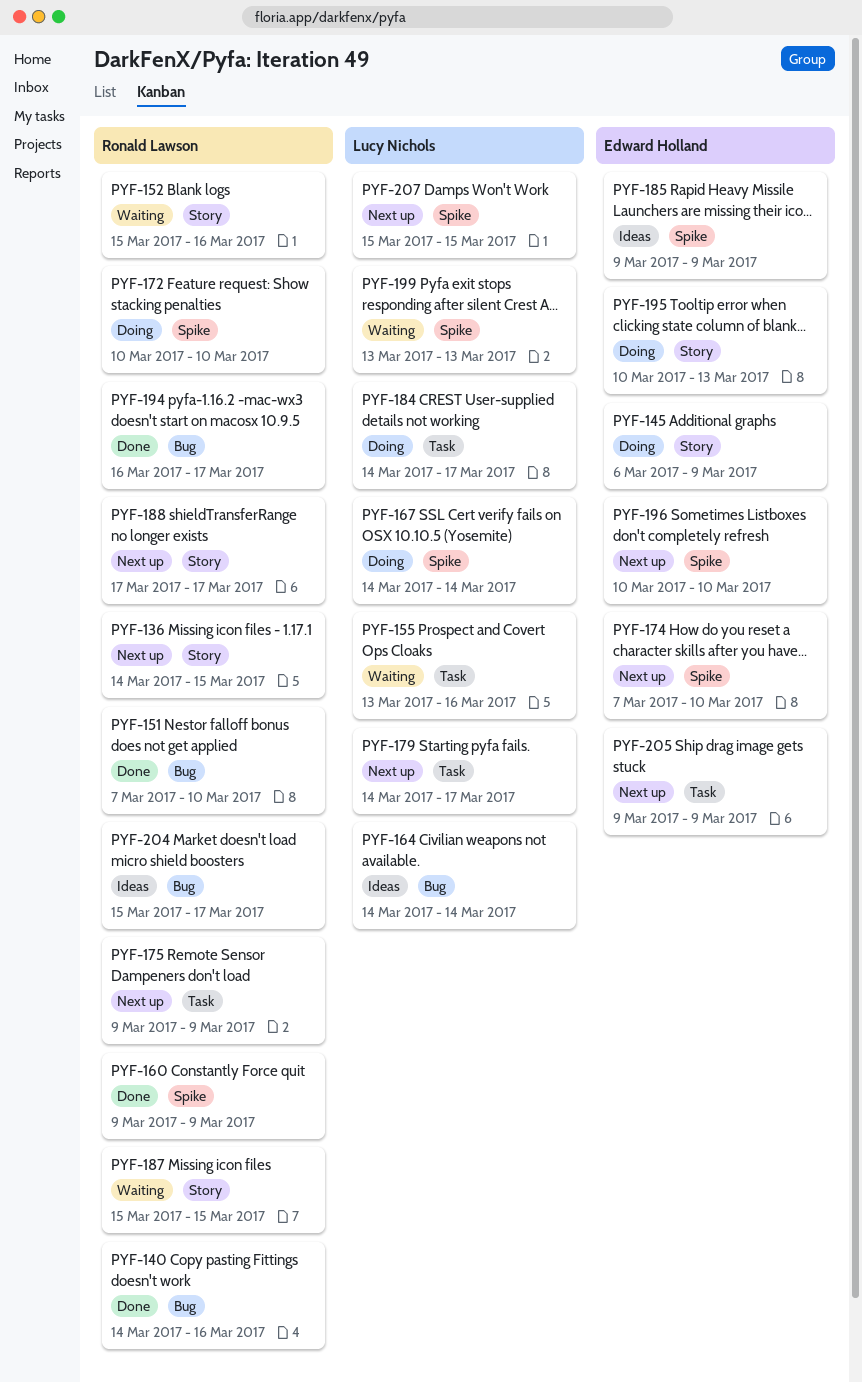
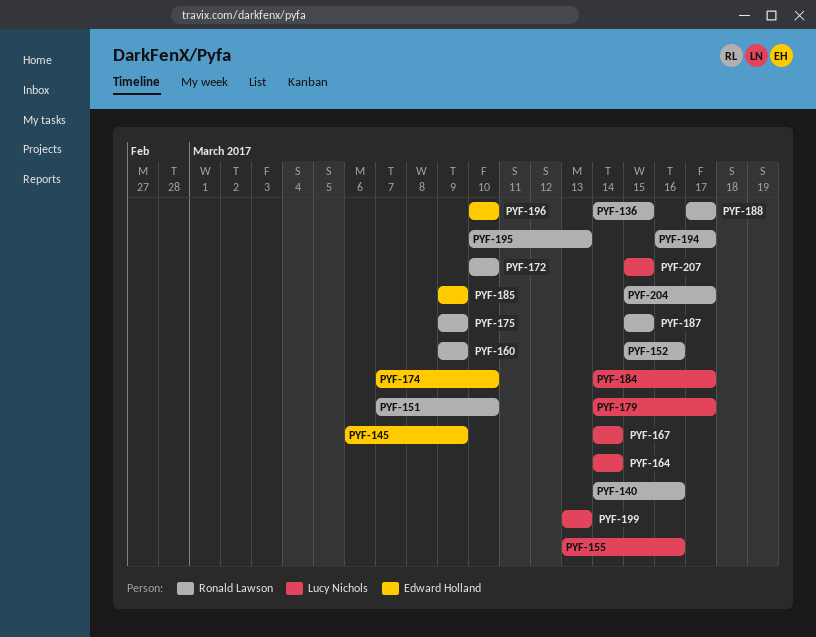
PYF-195, owner: Edward Holland -> Ronald Lawson
PYF-205: present -> none

